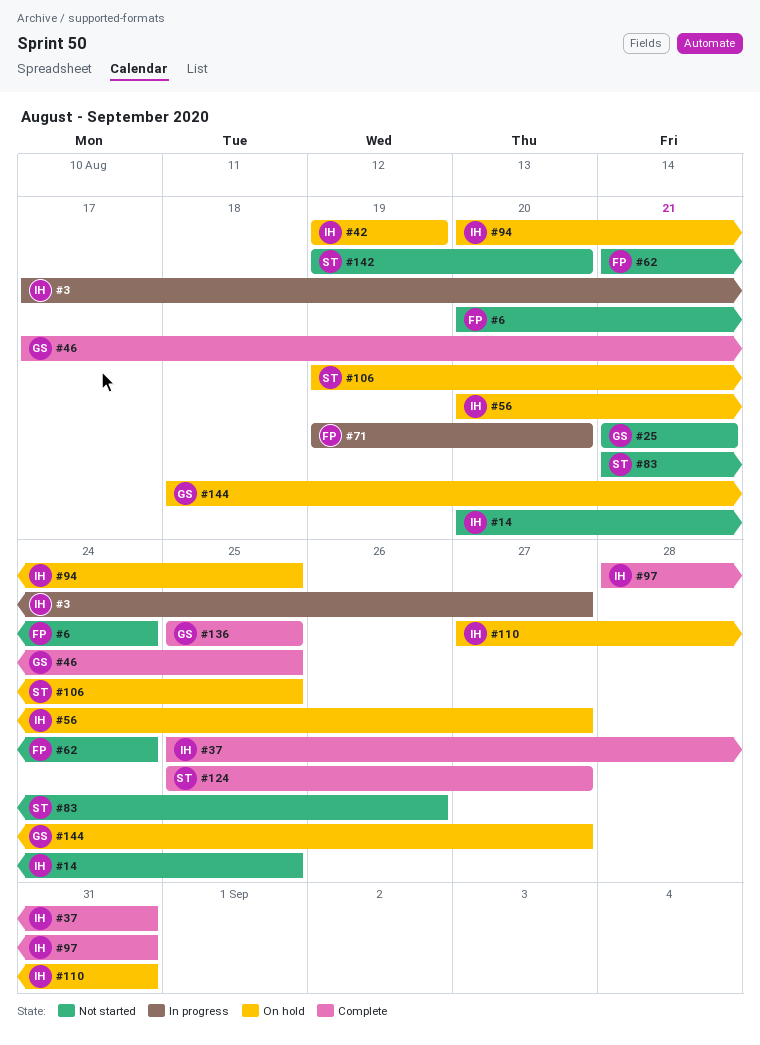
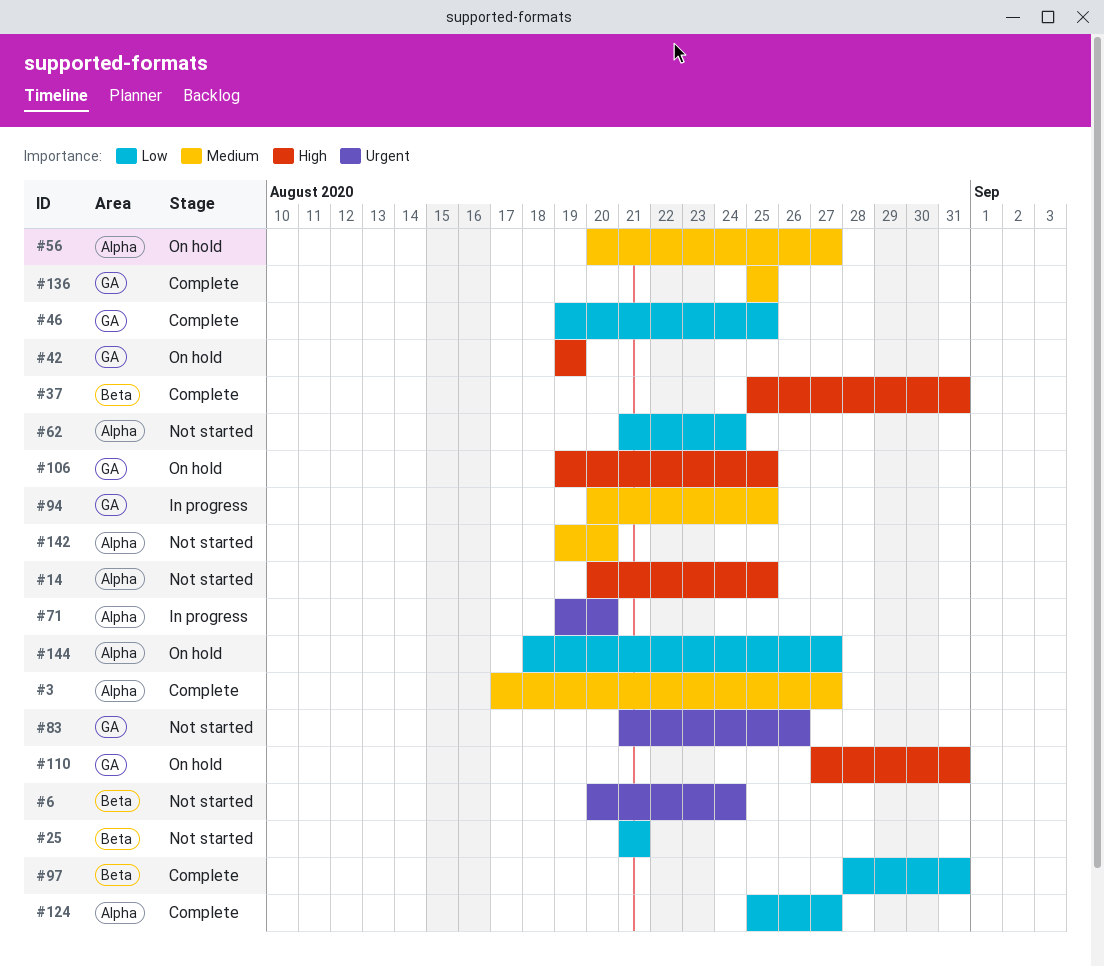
#3, status: In progress -> Complete
#46, start: Aug 17 -> Aug 19
#94, status: On hold -> In progress

